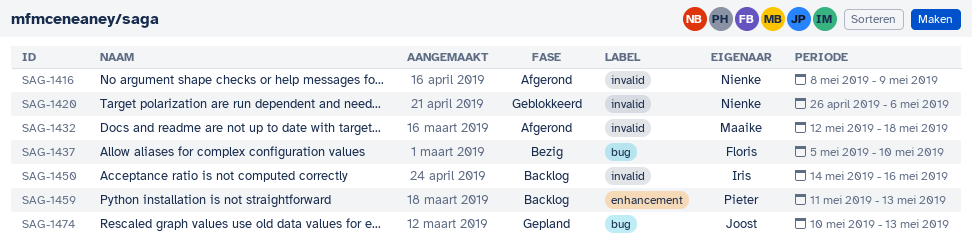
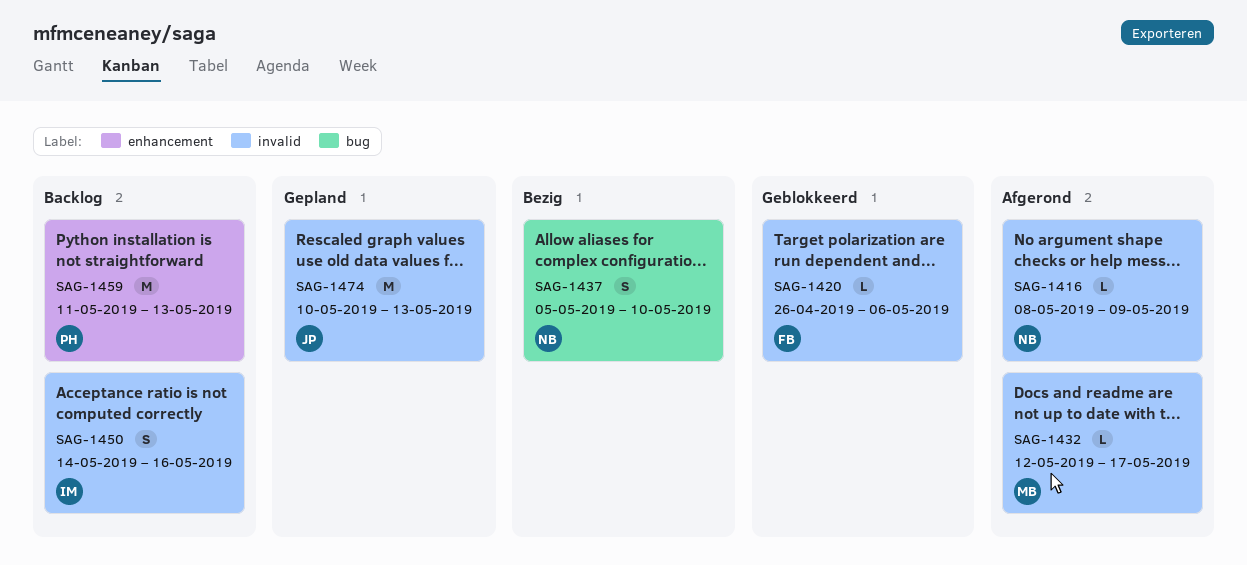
SAG-1420, owner: Nienke -> Floris
SAG-1432, due: May 18 -> May 17
SAG-1437, owner: Floris -> Nienke
SAG-1474, label: bug -> invalid

